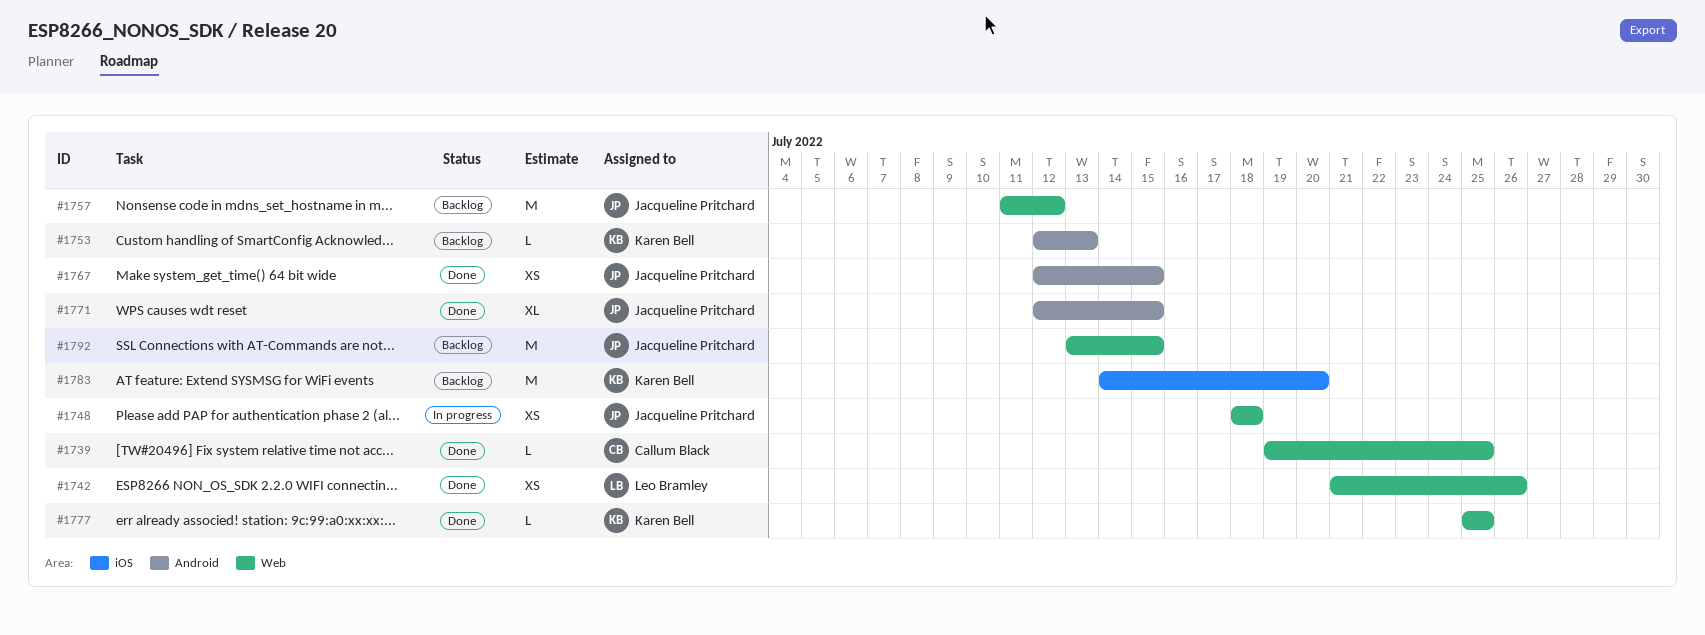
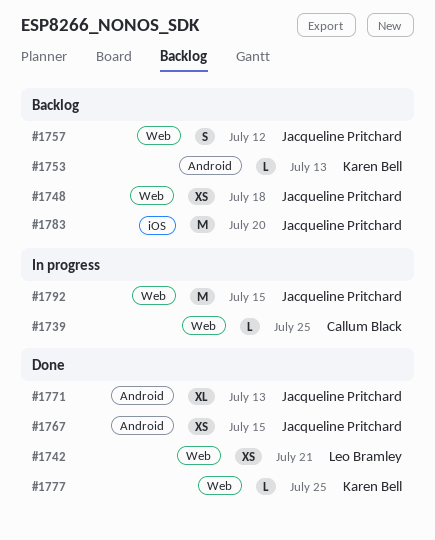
#1739, status: Done -> In progress
#1742, due: Jul 26 -> Jul 21
#1748, status: In progress -> Backlog
#1757, estimate: M -> S
#1771, due: Jul 15 -> Jul 13
#1783, owner: Karen Bell -> Jacqueline Pritchard
#1792, status: Backlog -> In progress

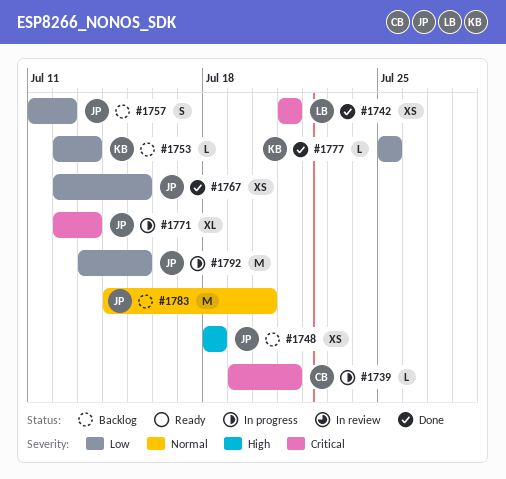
#1739, due: Jul 25 -> Jul 21
#1771, status: Done -> In progress

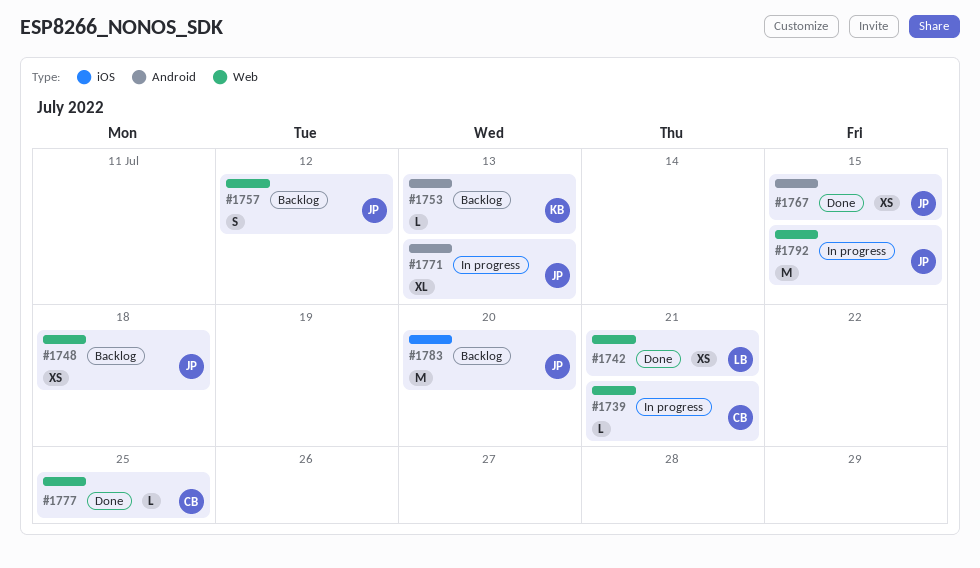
#1777, owner: KB -> CB

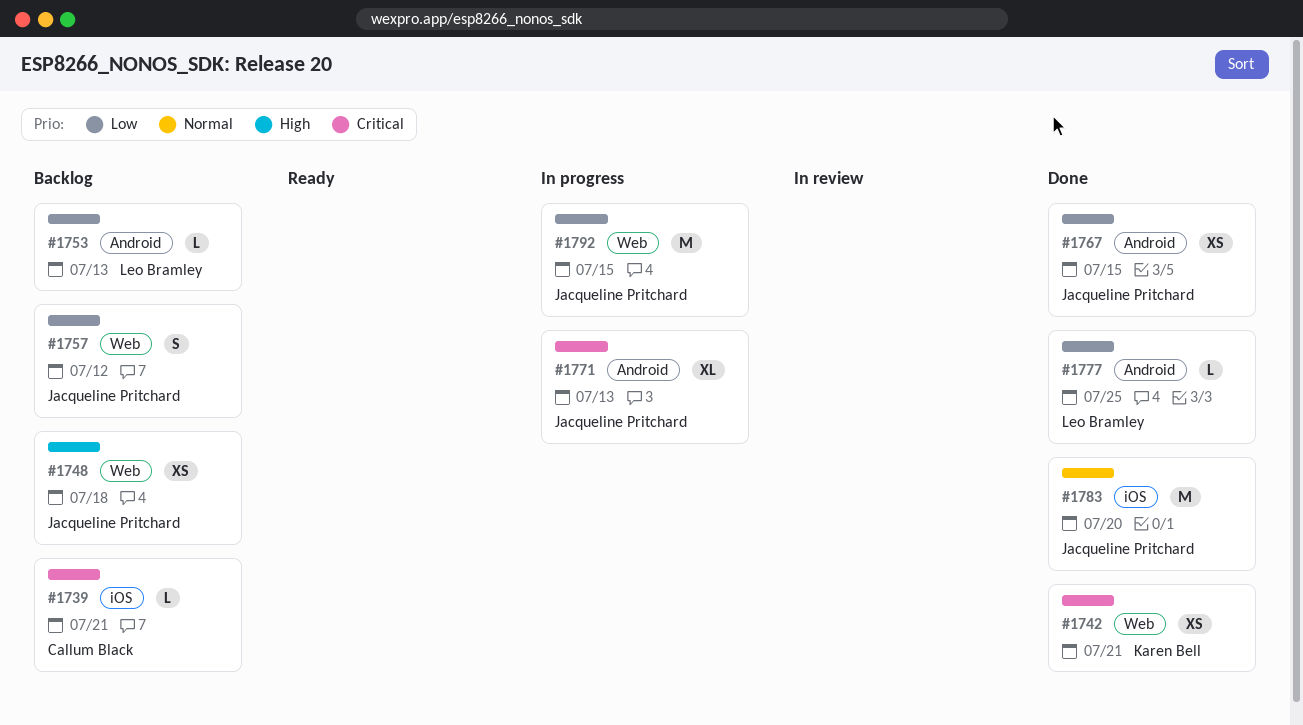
#1739, status: In progress -> Backlog
#1739, label: Web -> iOS
#1742, owner: Leo Bramley -> Karen Bell
#1753, owner: Karen Bell -> Leo Bramley
#1777, owner: Callum Black -> Leo Bramley
#1777, label: Web -> Android
#1783, status: Backlog -> Done

